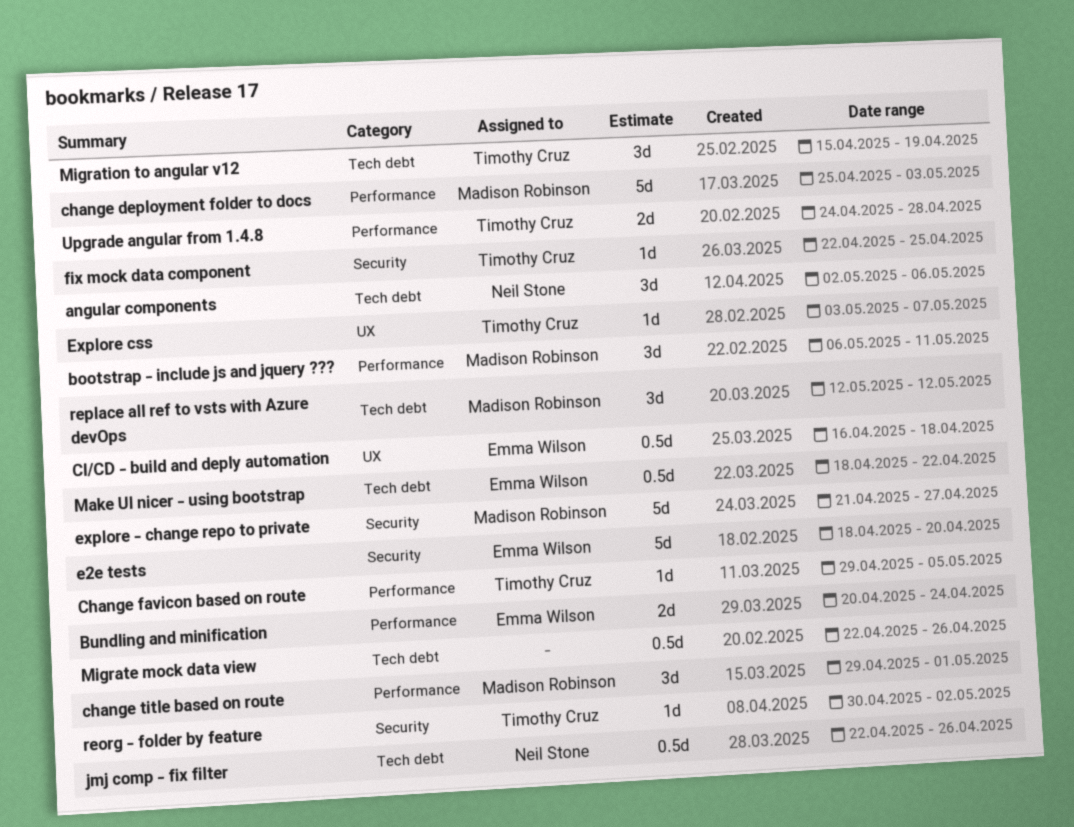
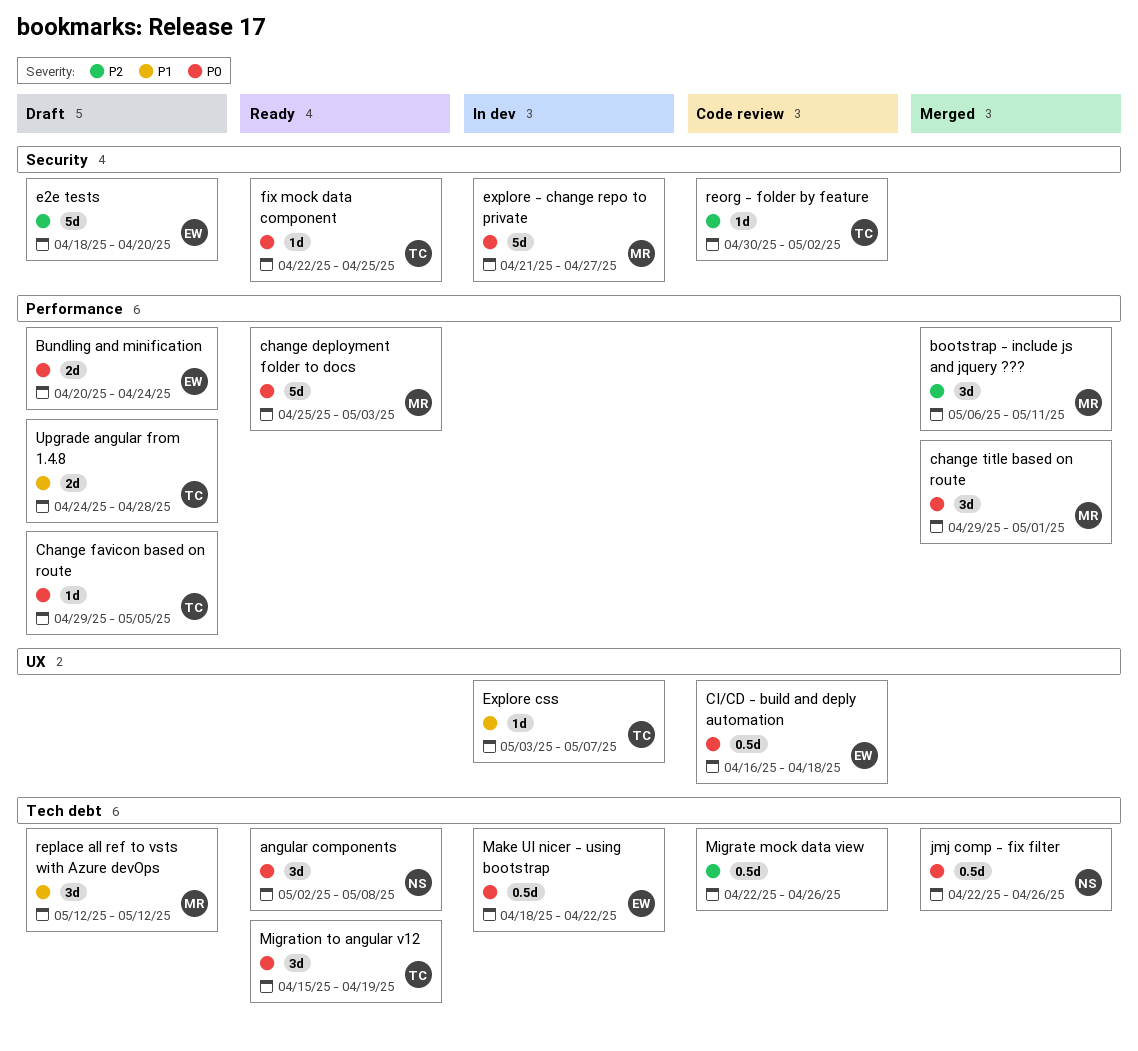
angular components, due: May 6 -> May 8

